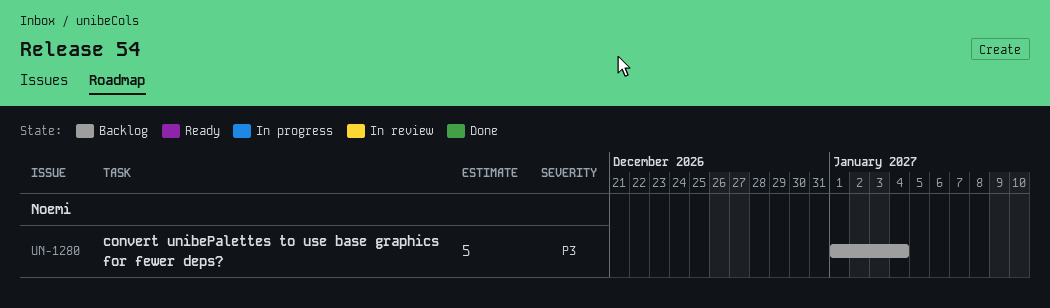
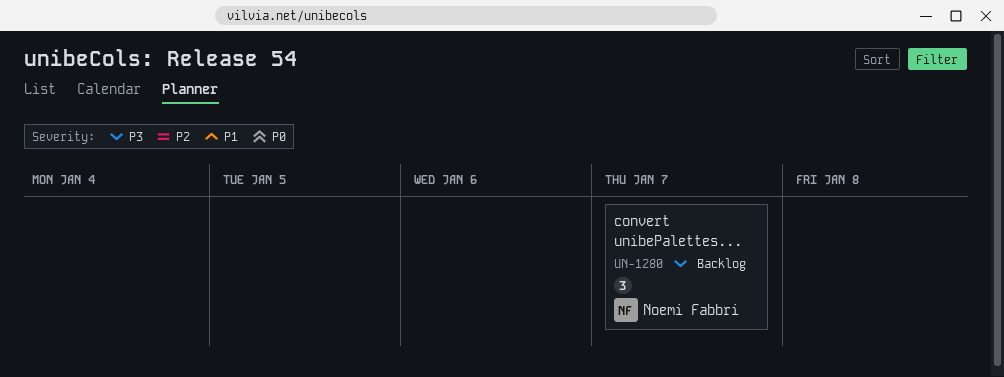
UN-1280, estimate: 5 -> 3
UN-1280, due: Jan 4 -> Jan 7

